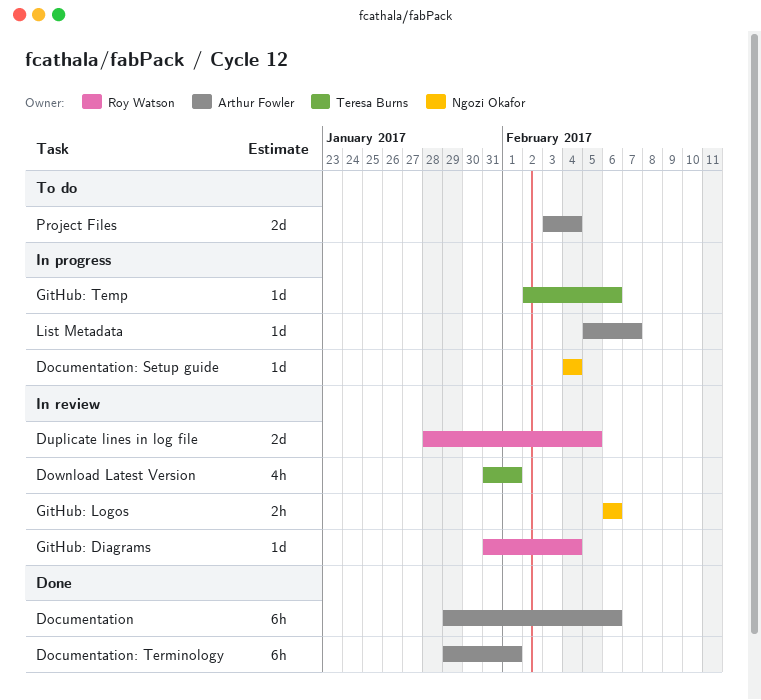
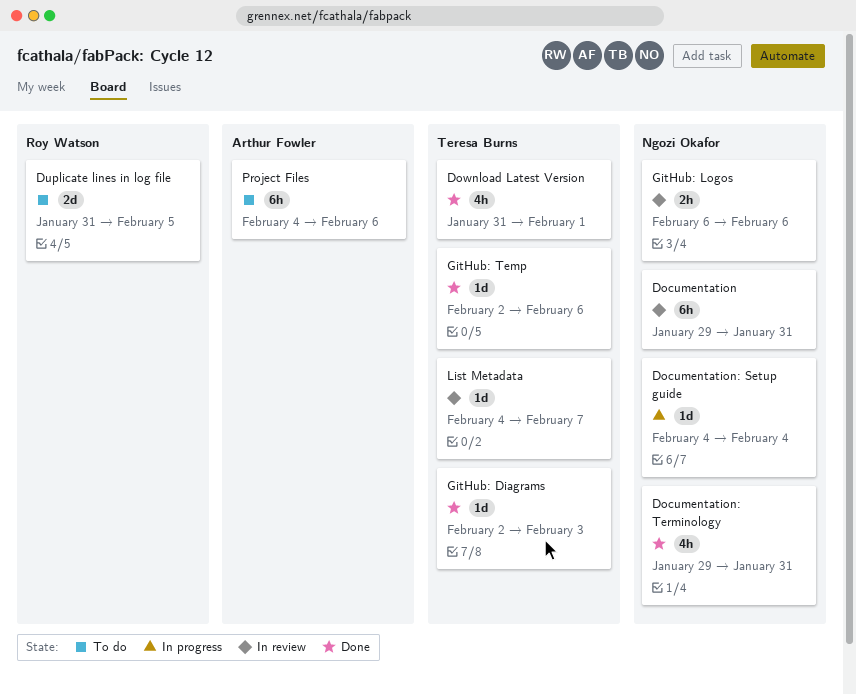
Documentation, status: Done -> In review
Documentation, owner: Arthur Fowler -> Ngozi Okafor
Documentation, due: Feb 6 -> Jan 31
Documentation: Terminology, owner: Arthur Fowler -> Ngozi Okafor
Documentation: Terminology, estimate: 6h -> 4h
Documentation: Terminology, due: Feb 1 -> Jan 31
Download Latest Version, status: In review -> Done
Duplicate lines in log file, status: In review -> To do
Duplicate lines in log file, start: Jan 28 -> Jan 31
GitHub: Diagrams, status: In review -> Done
GitHub: Diagrams, owner: Roy Watson -> Teresa Burns
GitHub: Diagrams, start: Jan 31 -> Feb 2
GitHub: Diagrams, due: Feb 4 -> Feb 3
GitHub: Temp, status: In progress -> Done
List Metadata, status: In progress -> In review
List Metadata, owner: Arthur Fowler -> Teresa Burns
List Metadata, start: Feb 5 -> Feb 4
Project Files, estimate: 2d -> 6h
Project Files, start: Feb 3 -> Feb 4
Project Files, due: Feb 4 -> Feb 6

